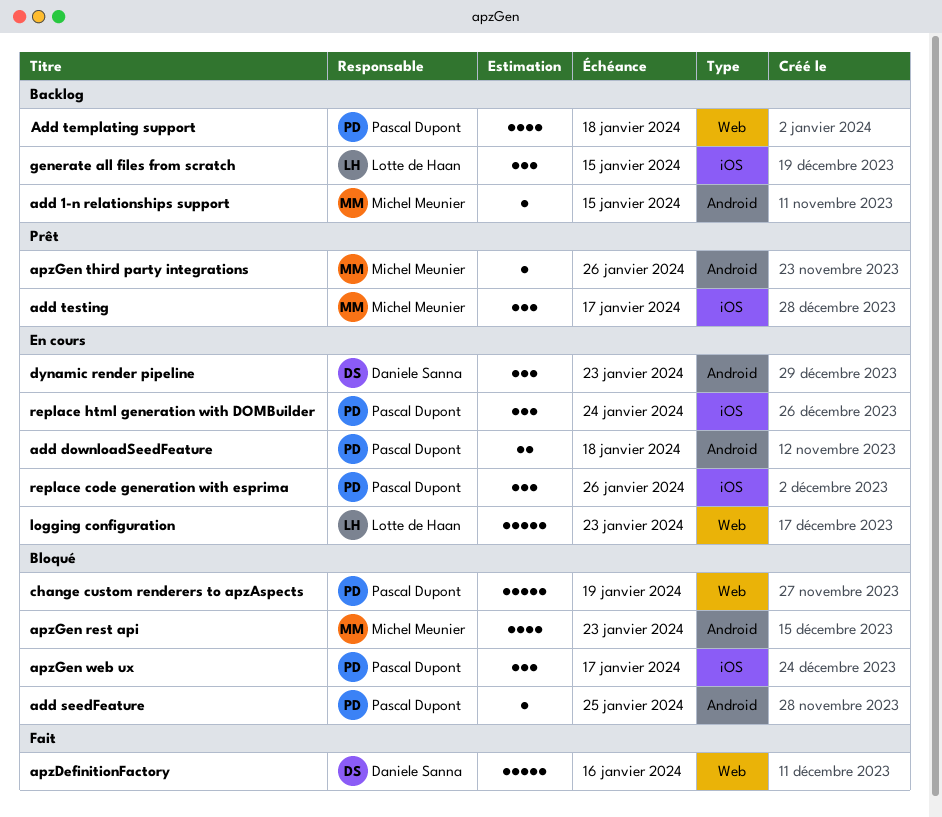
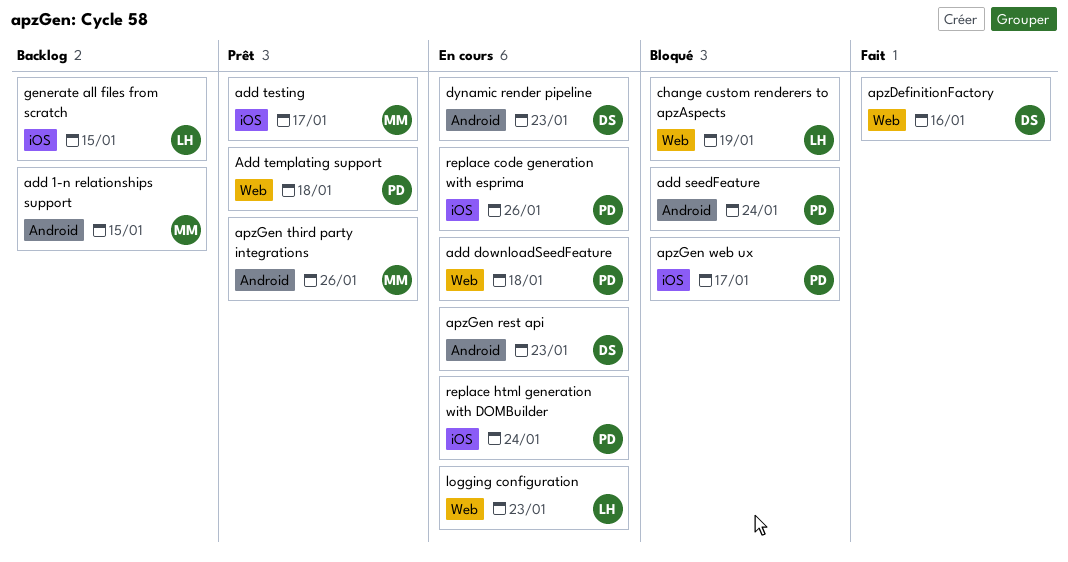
add downloadSeedFeature, label: Android -> Web
add seedFeature, due: Jan 25 -> Jan 24
Add templating support, status: Backlog -> Prêt
apzGen rest api, status: Bloqué -> En cours
apzGen rest api, owner: Michel Meunier -> Daniele Sanna
change custom renderers to apzAspects, owner: Pascal Dupont -> Lotte de Haan

